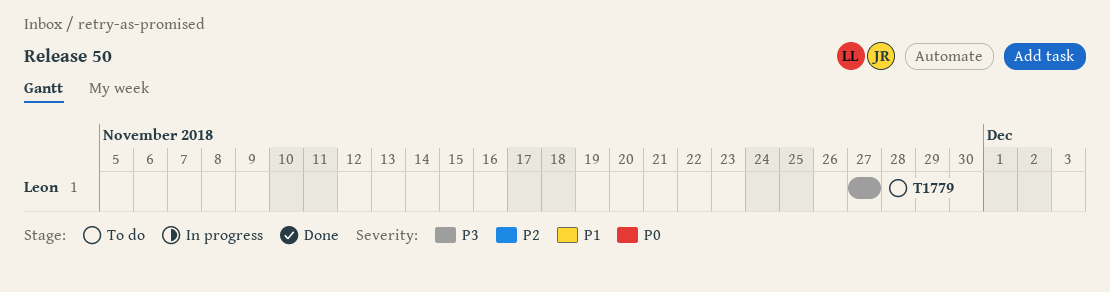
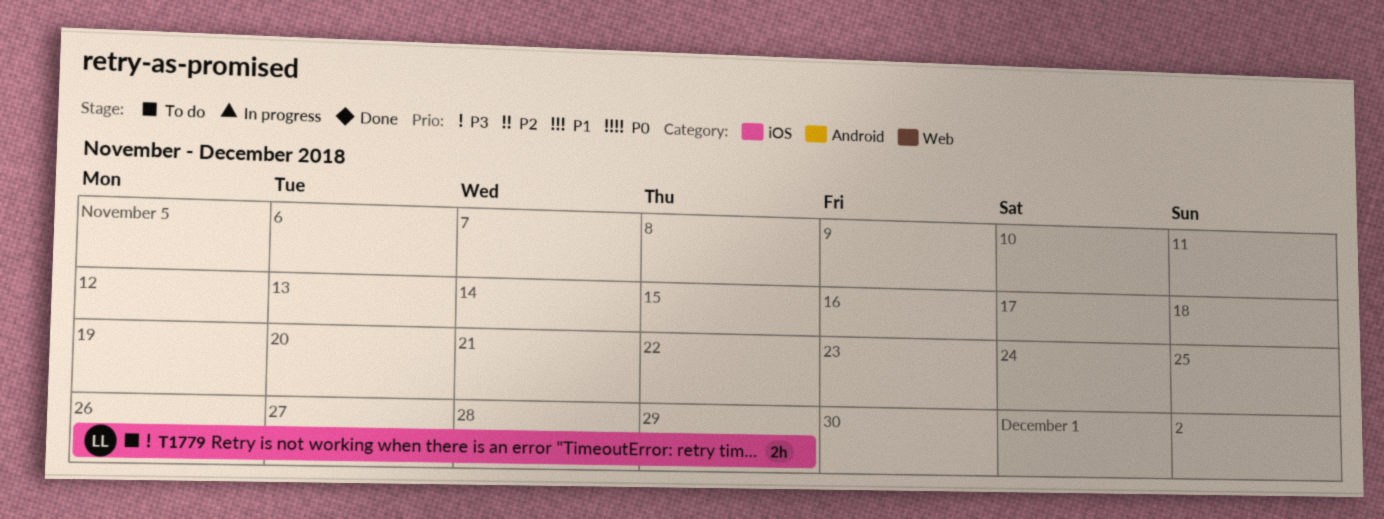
T1779, start: Nov 27 -> Nov 26
T1779, due: Nov 27 -> Nov 29

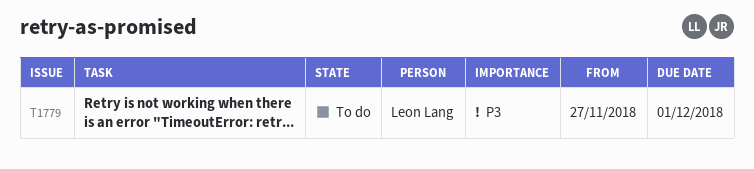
T1779, start: Nov 26 -> Nov 27
T1779, due: Nov 29 -> Dec 1

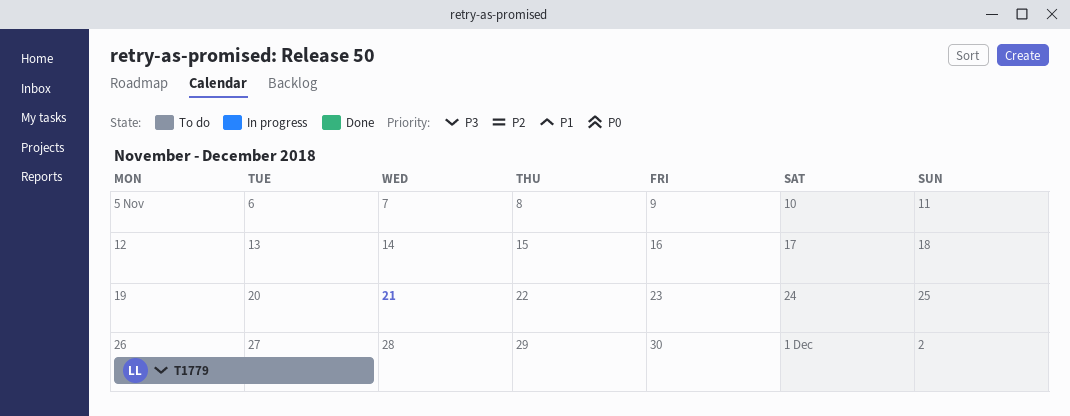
T1779, start: Nov 27 -> Nov 26
T1779, due: Dec 1 -> Nov 27

